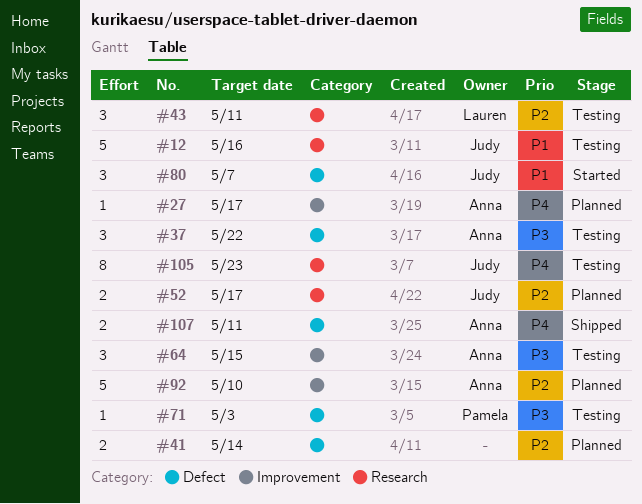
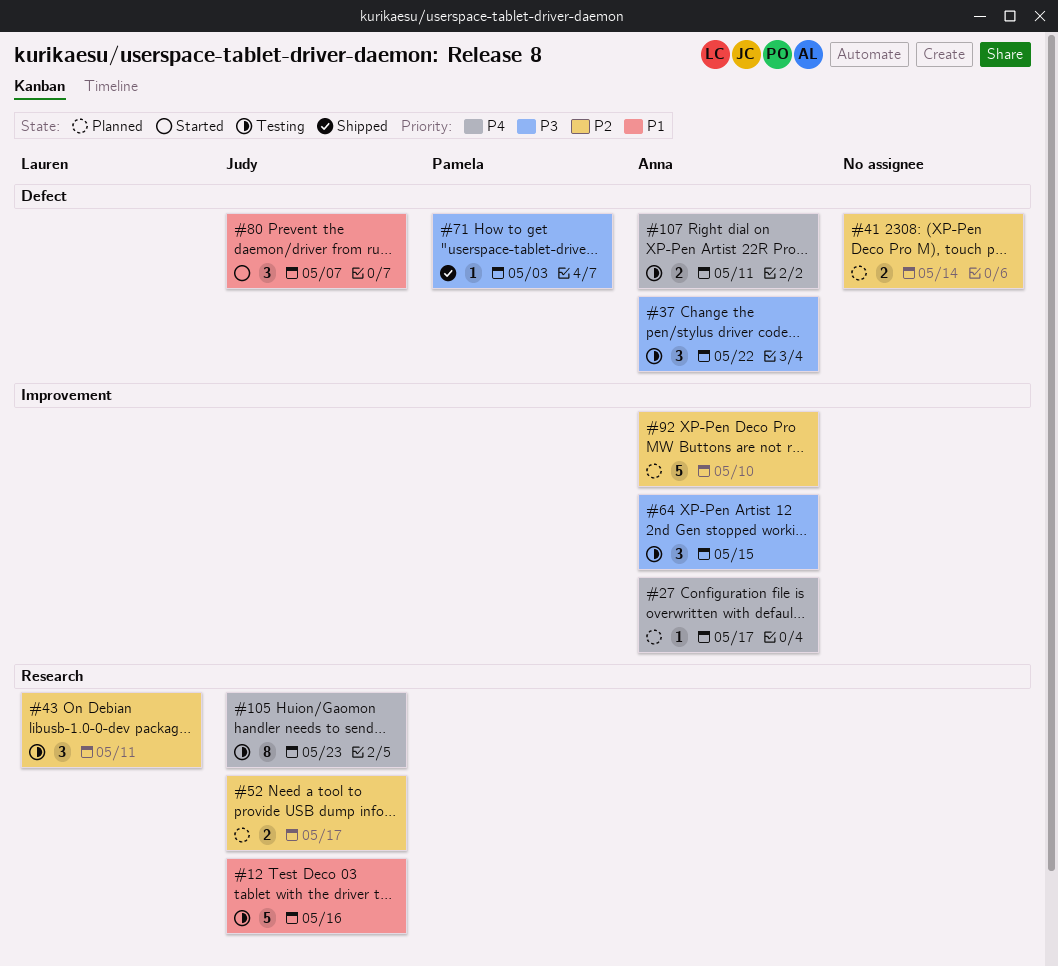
#71, status: Testing -> Shipped
#107, status: Shipped -> Testing

